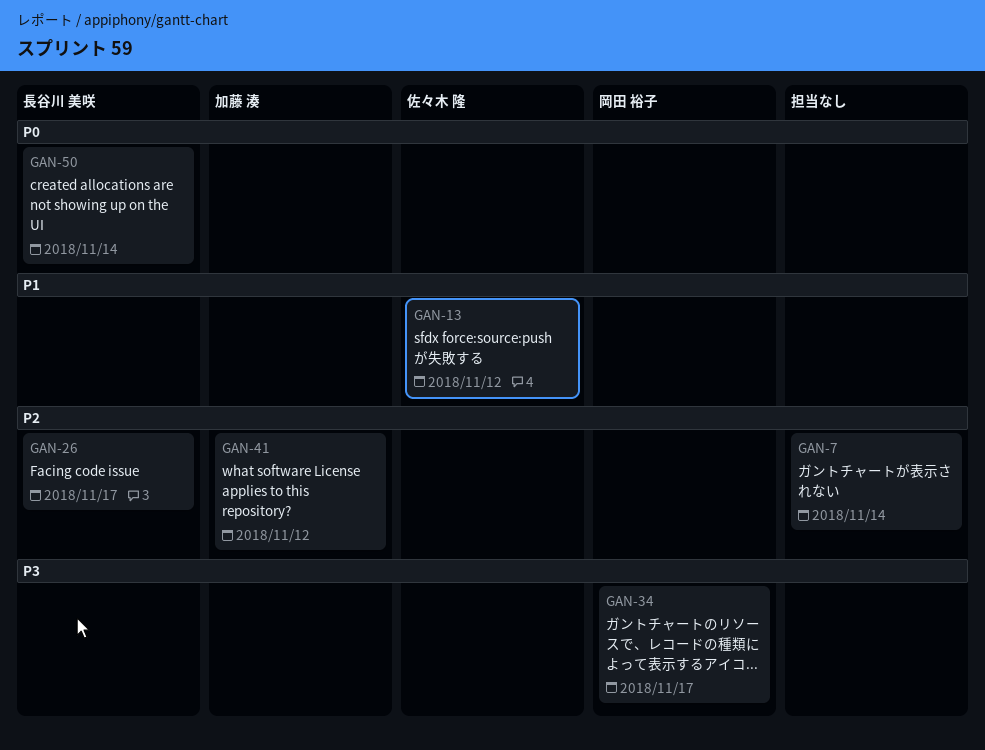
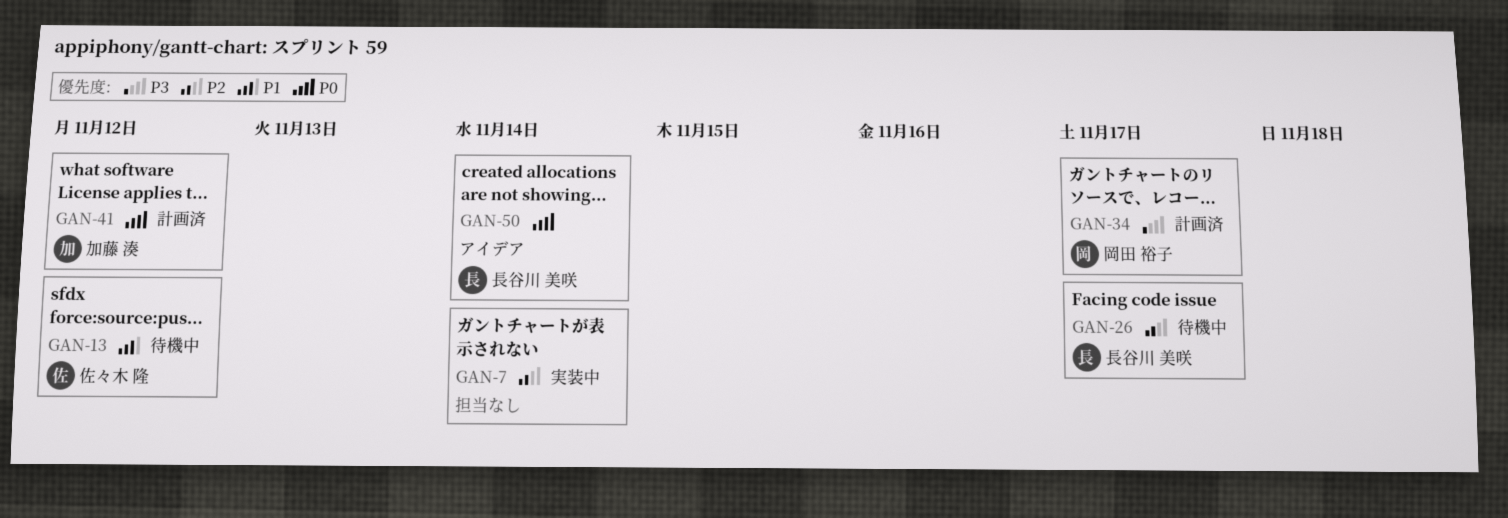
GAN-41, priority: P2 -> P0

